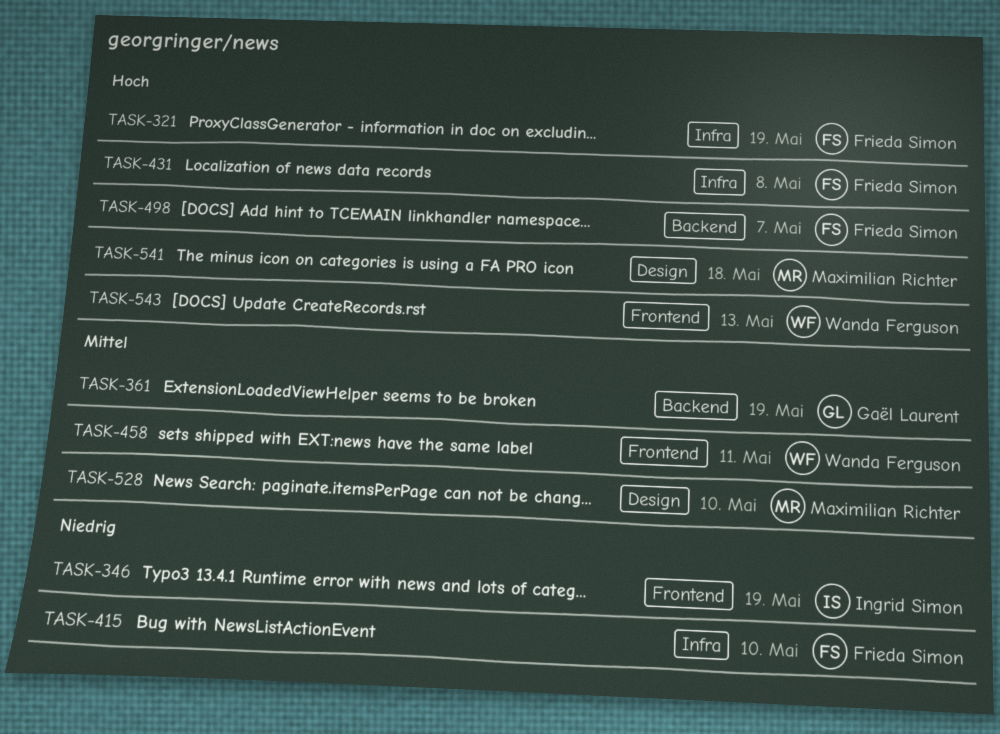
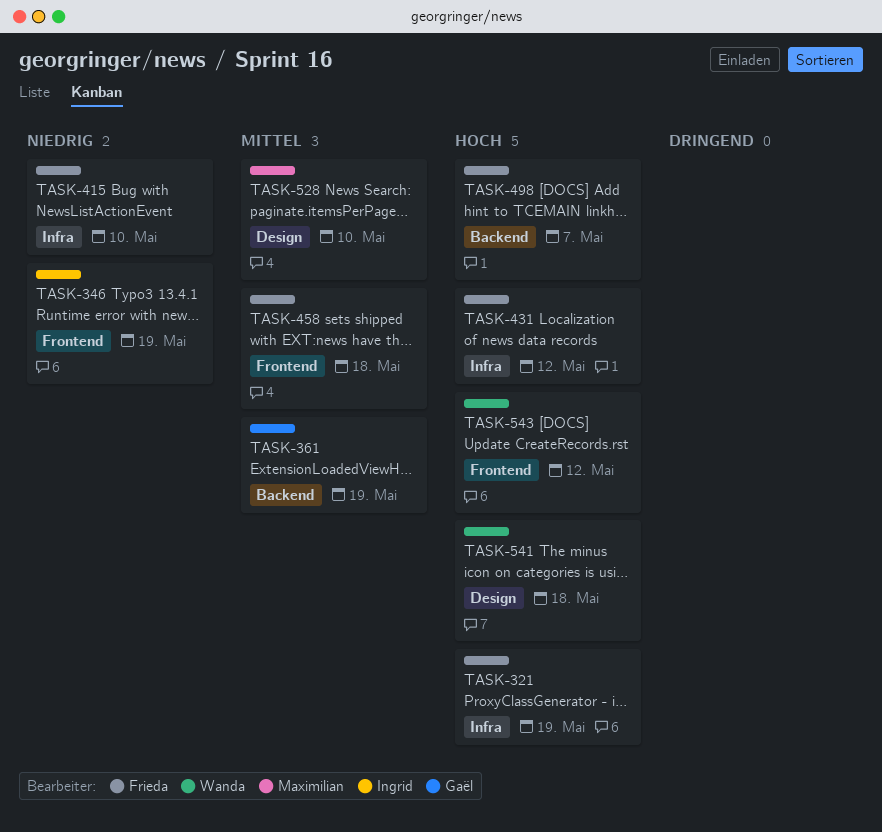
TASK-431, due: May 8 -> May 12
TASK-458, owner: Wanda Ferguson -> Frieda Simon
TASK-458, due: May 11 -> May 18
TASK-541, owner: Maximilian Richter -> Wanda Ferguson
TASK-543, due: May 13 -> May 12

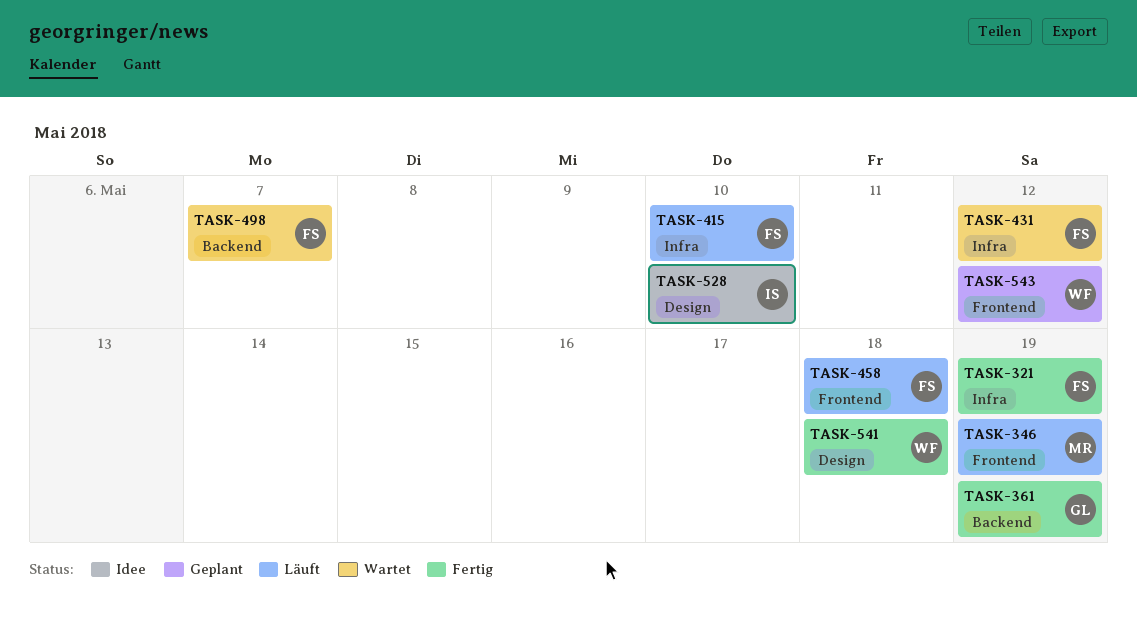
TASK-346, owner: Ingrid -> Maximilian
TASK-528, owner: Maximilian -> Ingrid

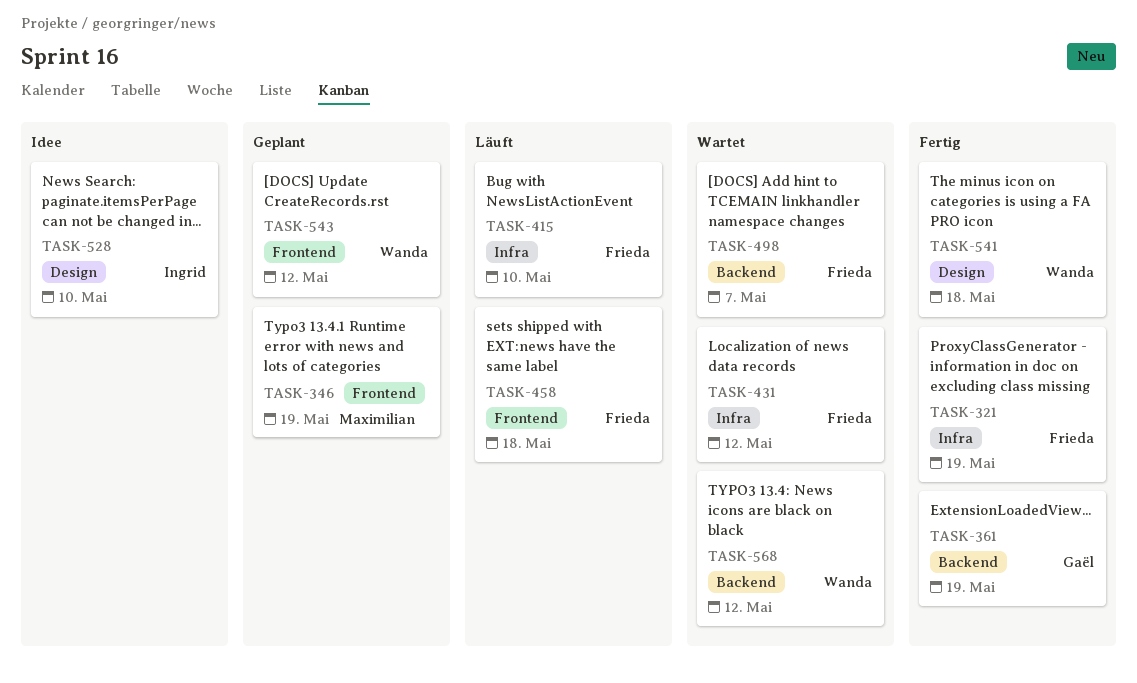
TASK-346, status: Läuft -> Geplant
TASK-568: none -> present

